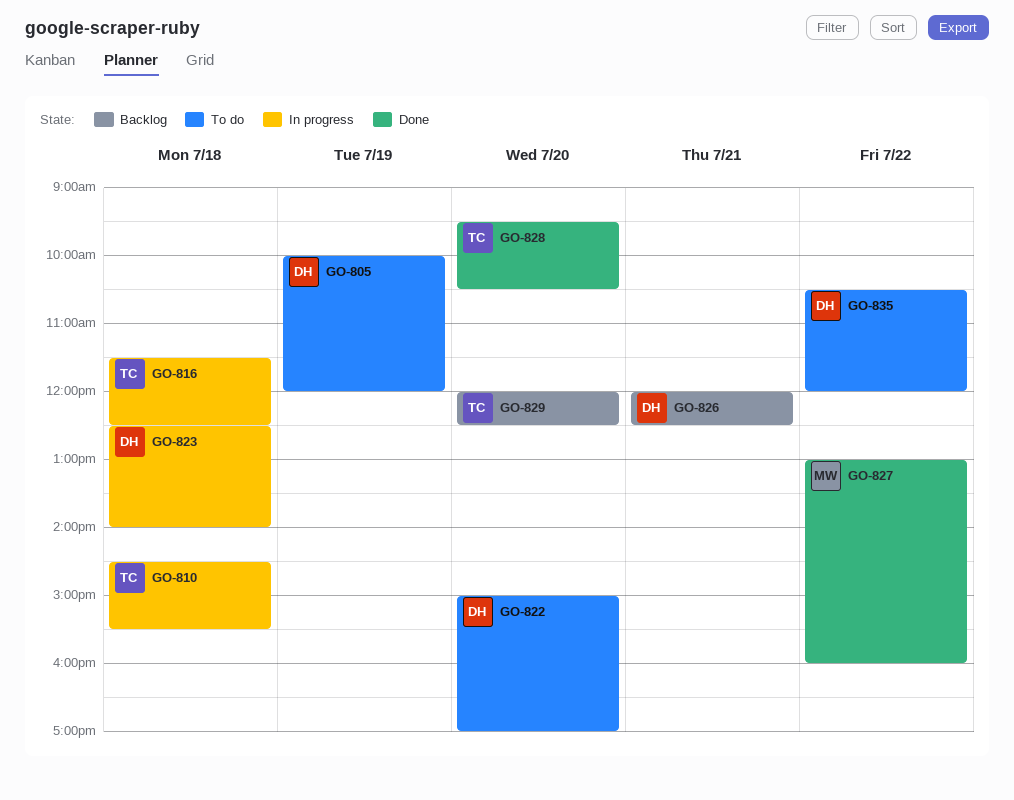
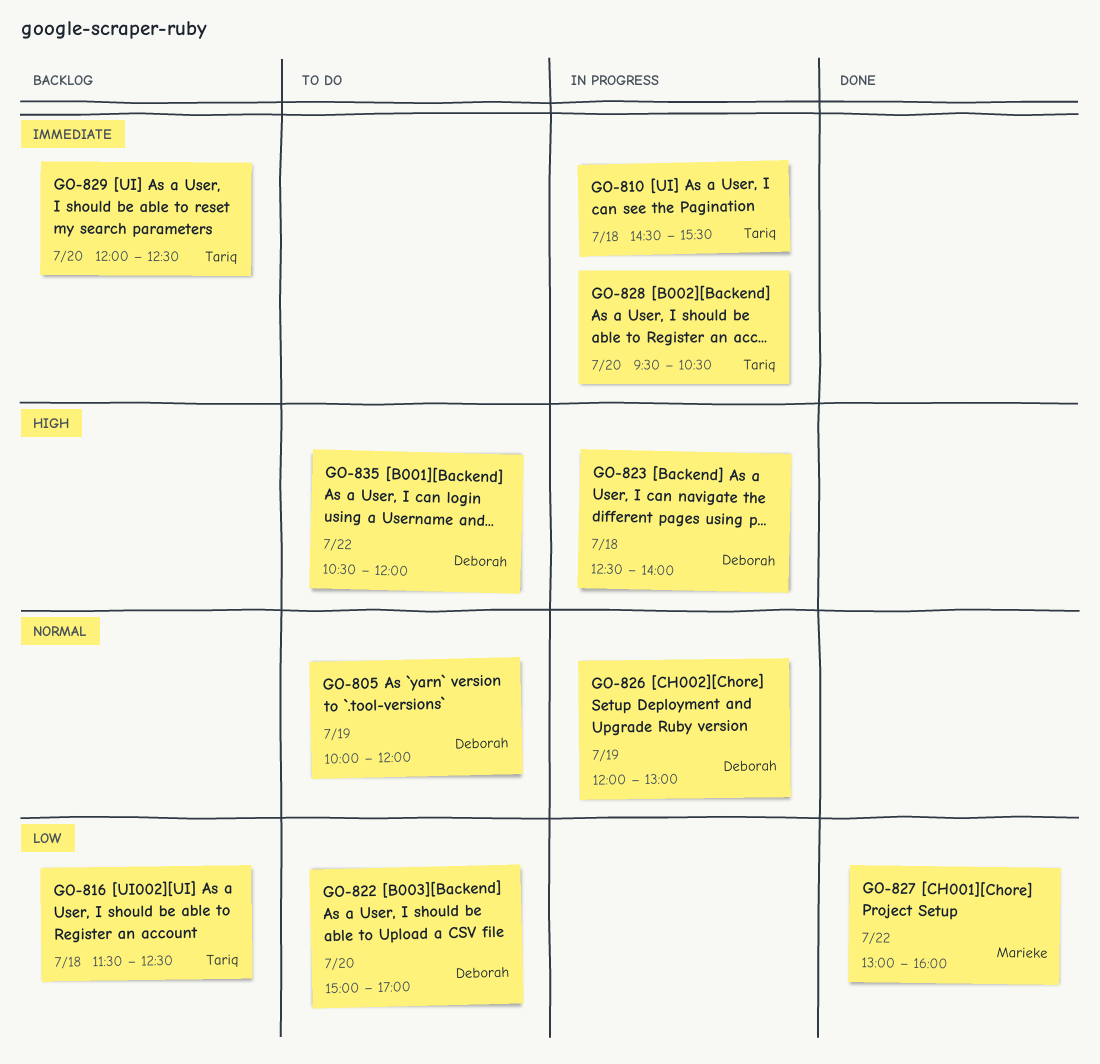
GO-816, status: In progress -> Backlog
GO-826, status: Backlog -> In progress
GO-826, day: Jul 21 -> Jul 19
GO-826, ends: 12:30 -> 13:00
GO-828, status: Done -> In progress

